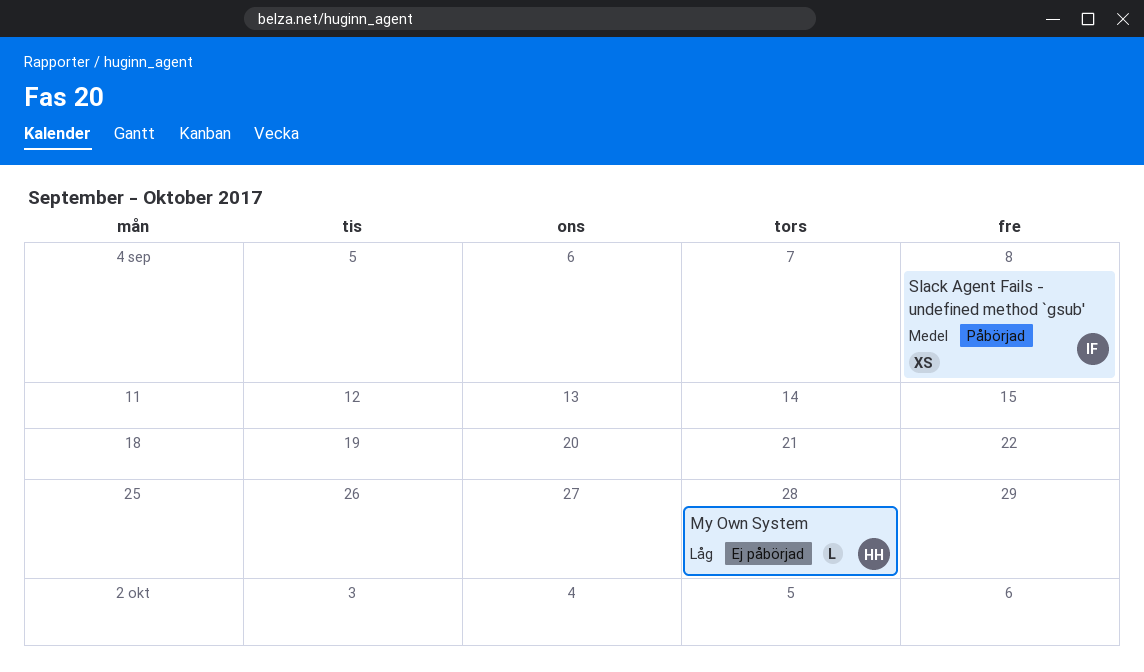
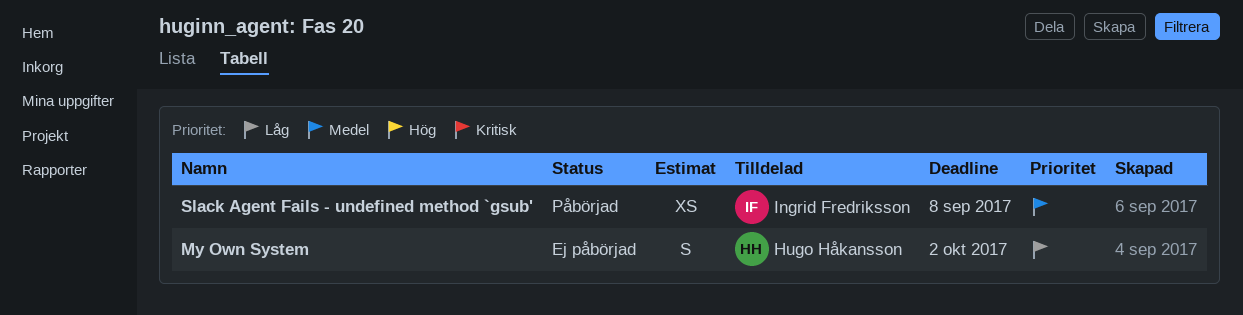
My Own System, estimate: L -> S
My Own System, due: Sep 28 -> Oct 2

